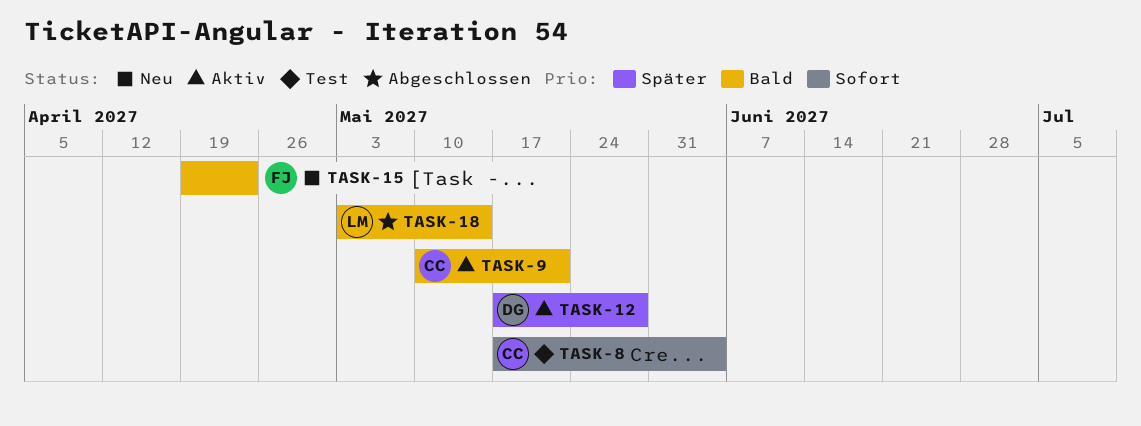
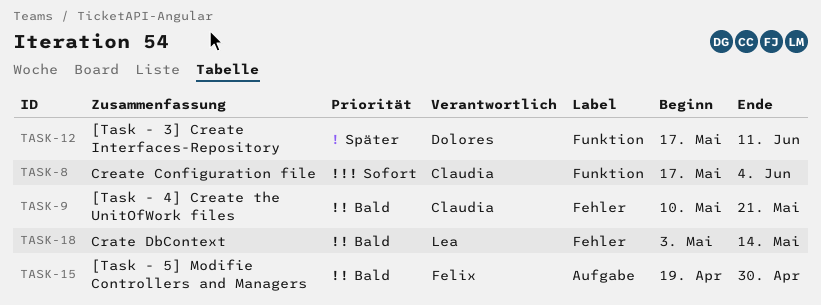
TASK-12, due: May 28 -> Jun 11
TASK-15, due: Apr 23 -> Apr 30

